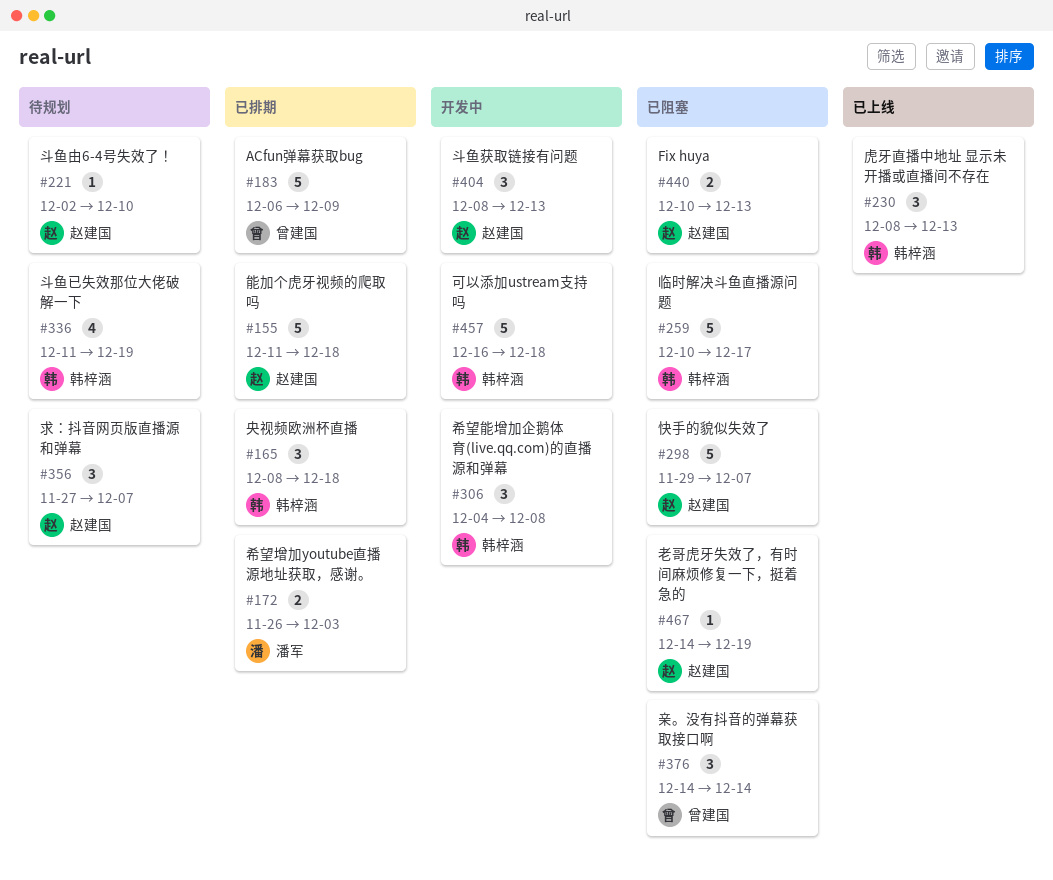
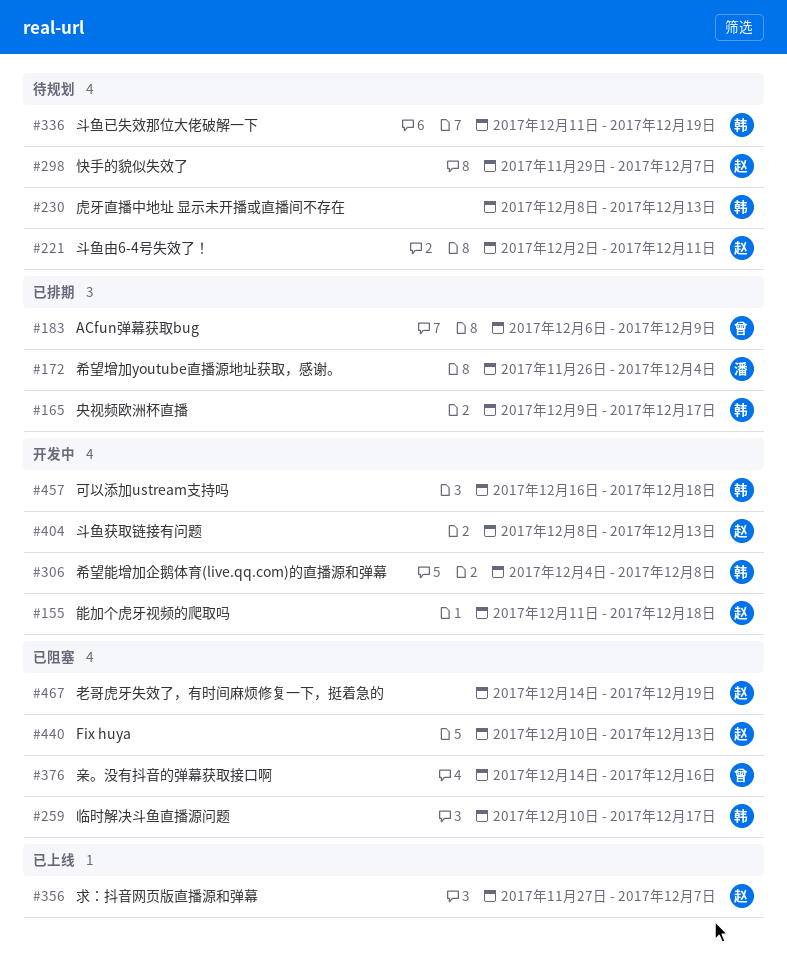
#155, status: 已排期 -> 开发中
#165, start: Dec 8 -> Dec 9
#165, due: Dec 18 -> Dec 17
#172, due: Dec 3 -> Dec 4
#221, due: Dec 10 -> Dec 11
#230, status: 已上线 -> 待规划
#298, status: 已阻塞 -> 待规划
#356, status: 待规划 -> 已上线
#376, due: Dec 14 -> Dec 16

